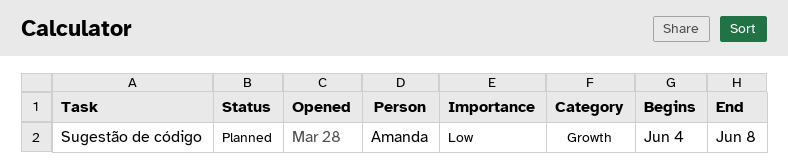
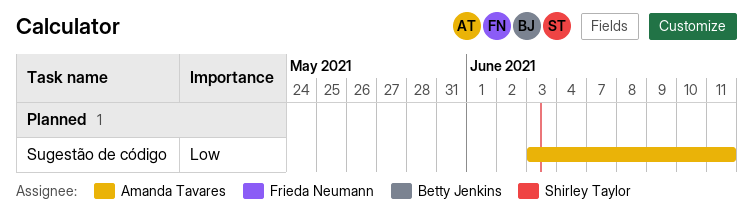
Sugestão de código, start: Jun 4 -> Jun 3
Sugestão de código, due: Jun 8 -> Jun 11

